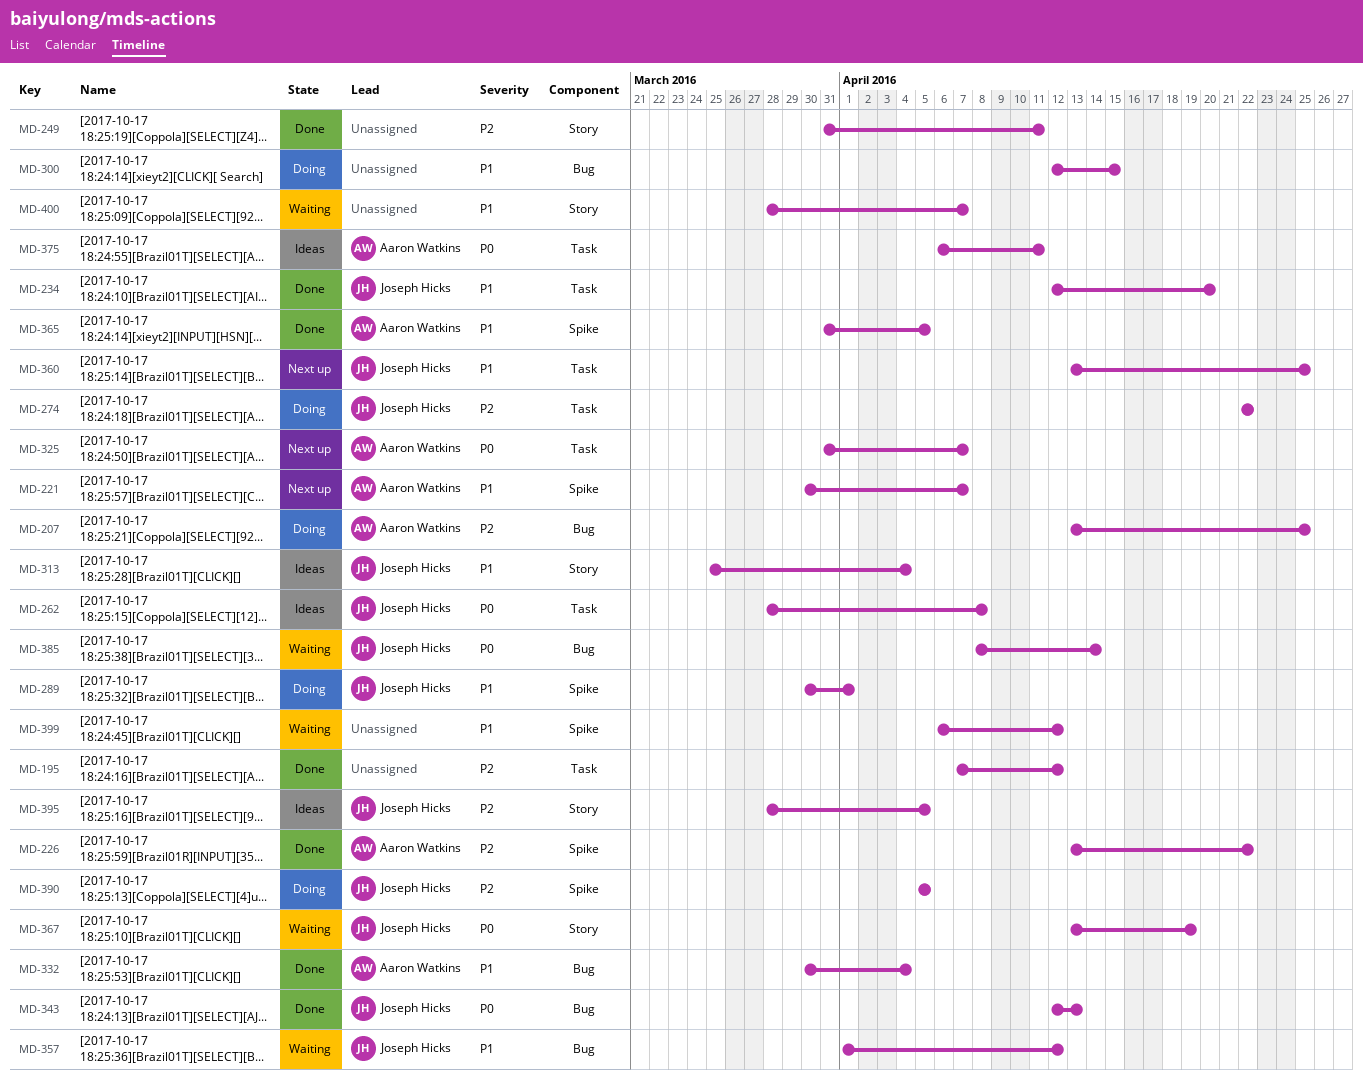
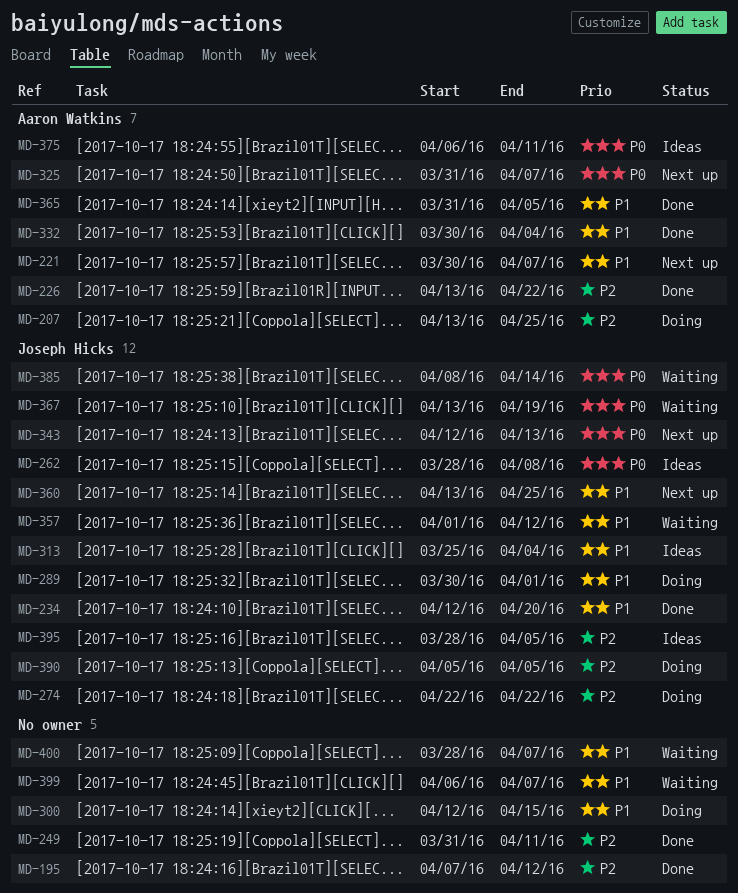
MD-343, status: Done -> Next up
MD-399, due: Apr 12 -> Apr 7

